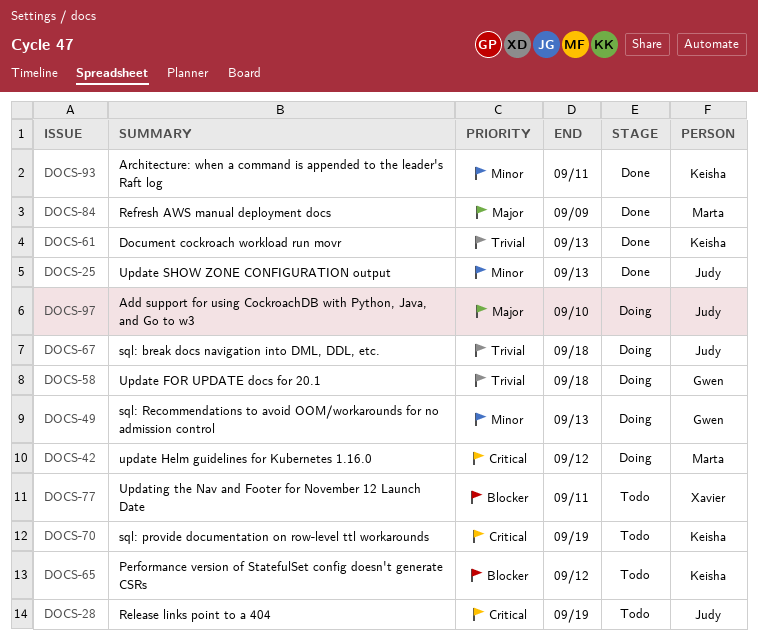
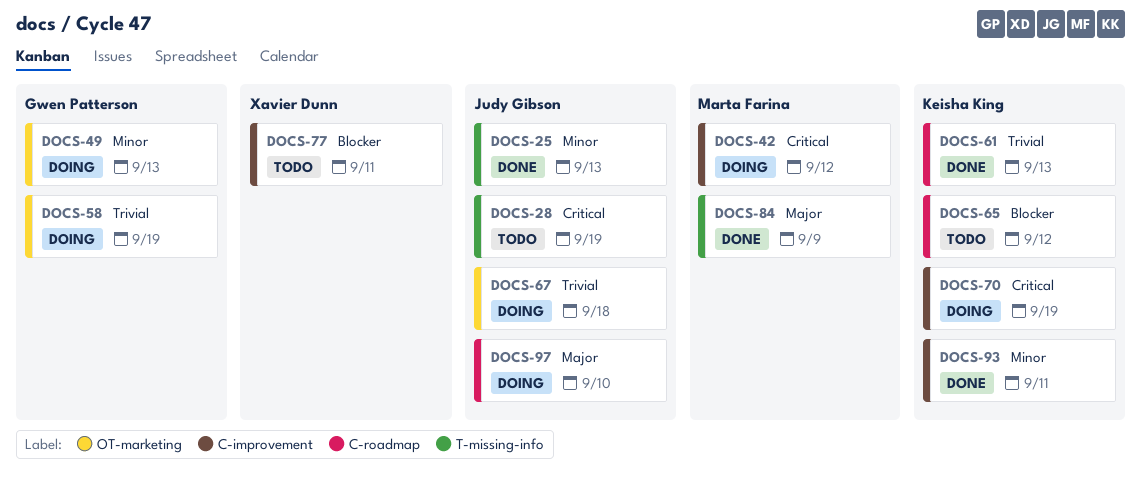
DOCS-58, due: Sep 18 -> Sep 19
DOCS-70, status: Todo -> Doing

